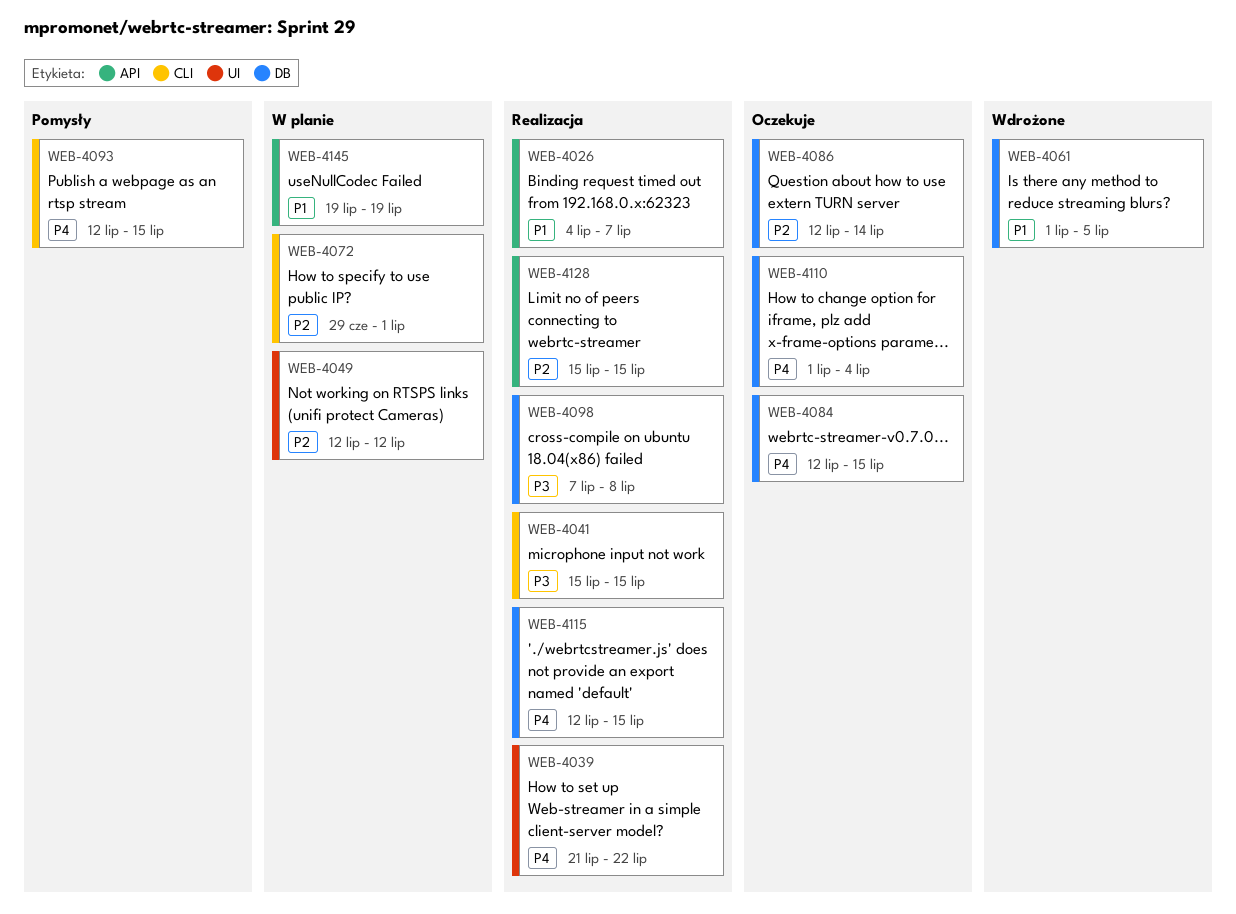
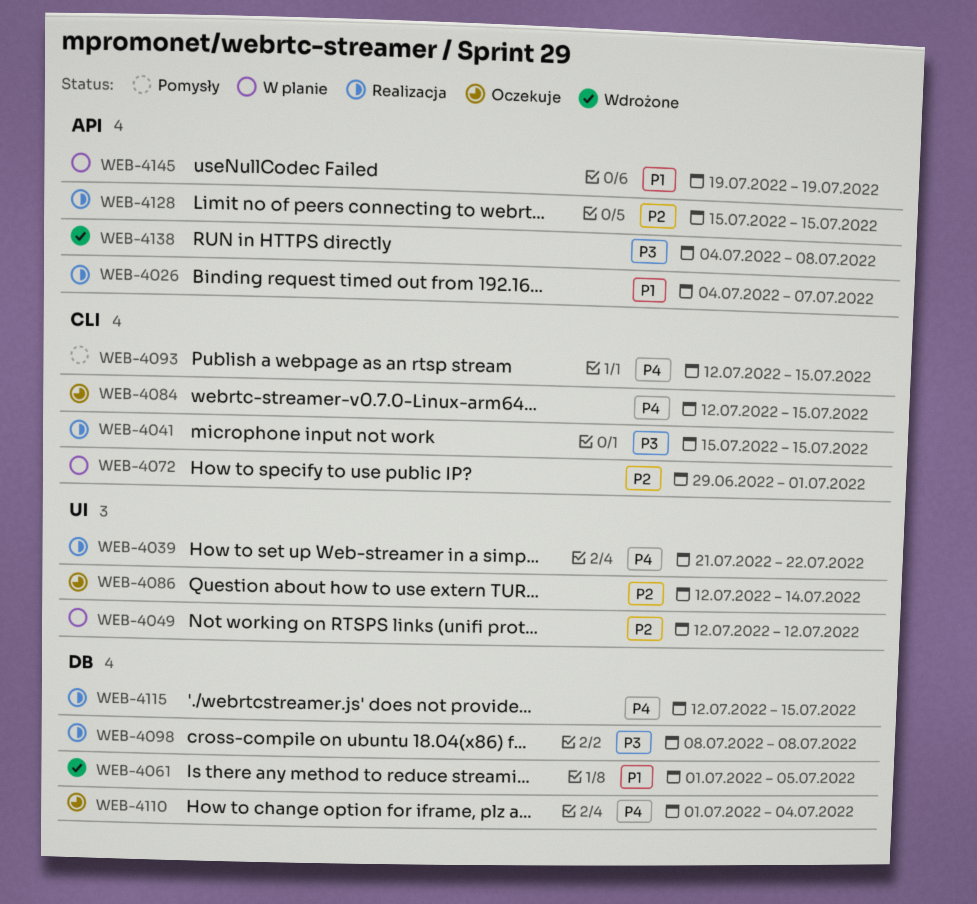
WEB-4084, label: DB -> CLI
WEB-4086, label: DB -> UI
WEB-4098, start: Jul 7 -> Jul 8
WEB-4138: none -> present

